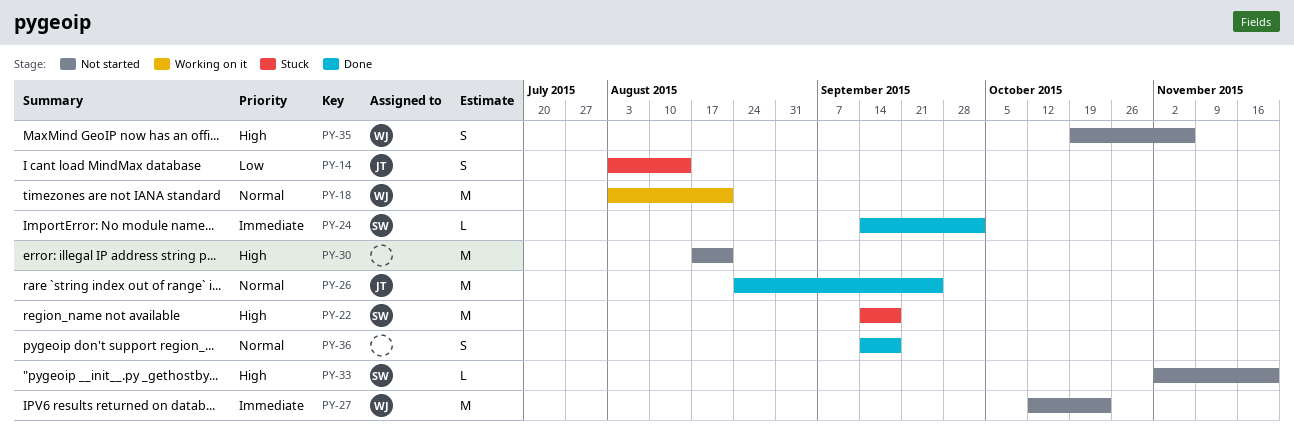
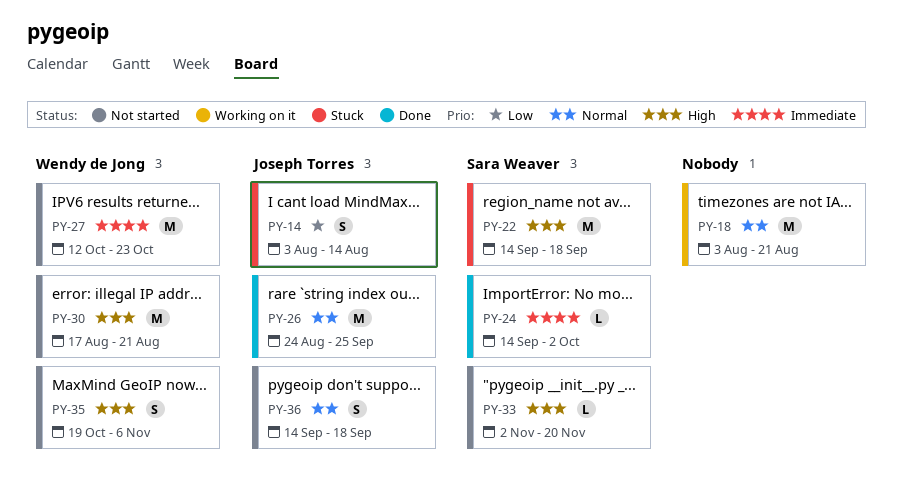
PY-18, owner: Wendy de Jong -> none
PY-30, owner: none -> Wendy de Jong
PY-36, status: Done -> Not started
PY-36, owner: none -> Joseph Torres

